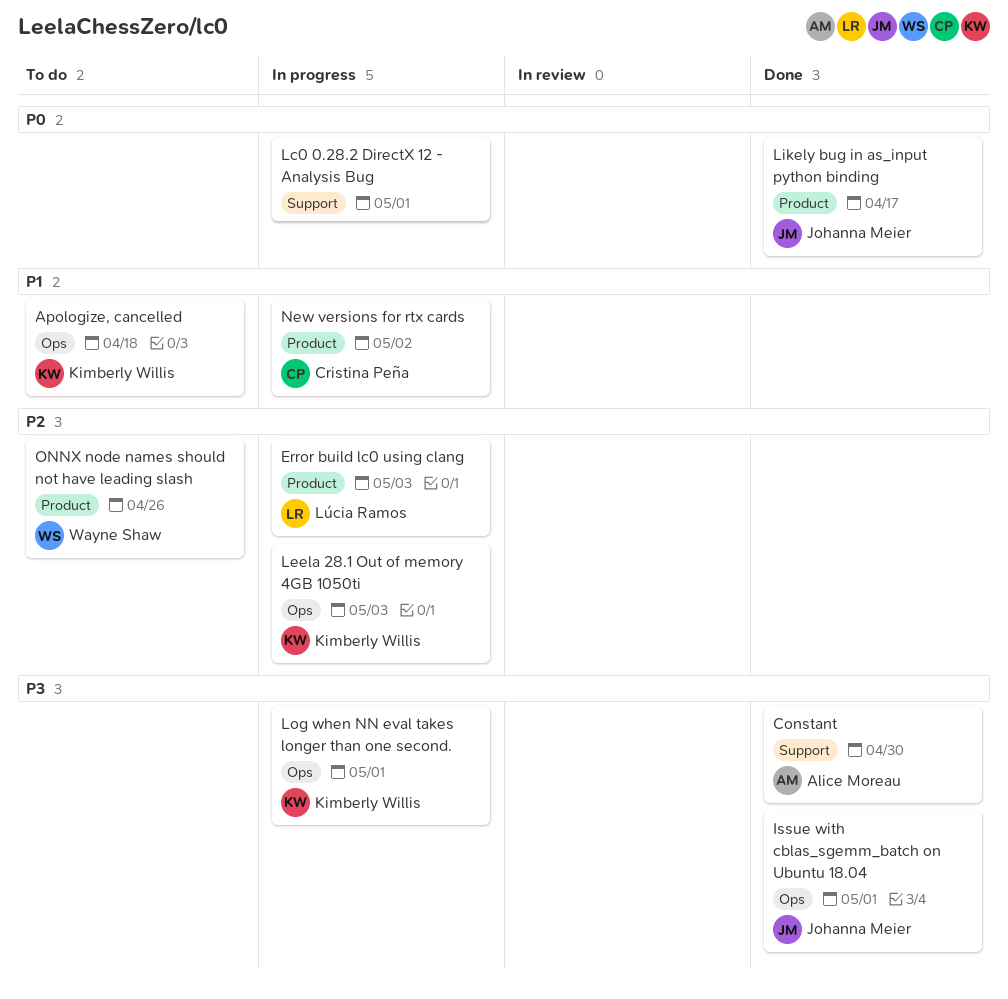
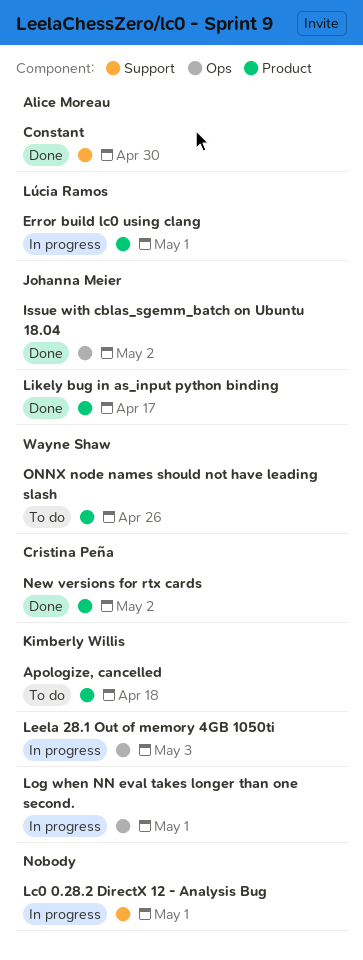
Apologize, cancelled, label: Ops -> Product
Error build lc0 using clang, due: May 3 -> May 1
Issue with cblas_sgemm_batch on Ubuntu 18.04, due: May 1 -> May 2
New versions for rtx cards, status: In progress -> Done

